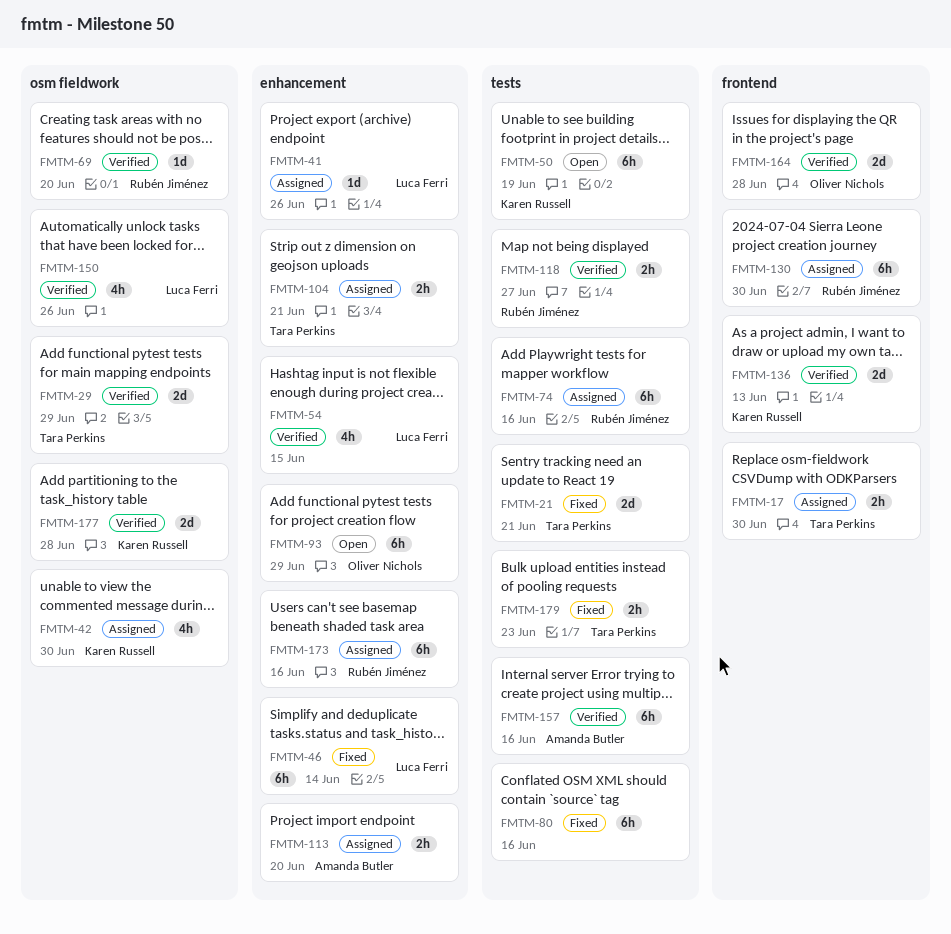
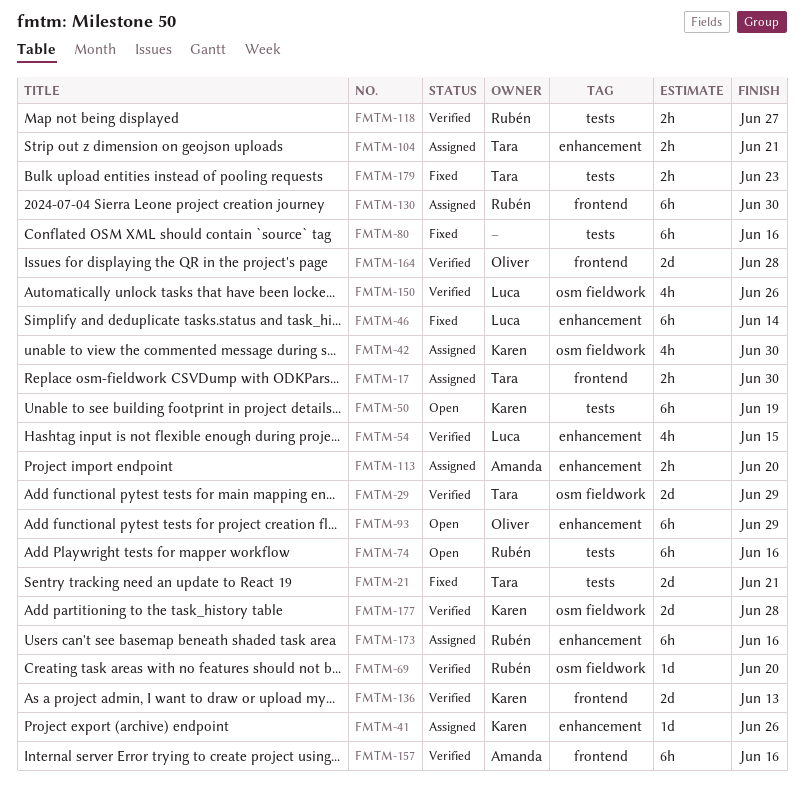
FMTM-41, owner: Luca Ferri -> Karen Russell
FMTM-74, status: Assigned -> Open
FMTM-157, label: tests -> frontend

